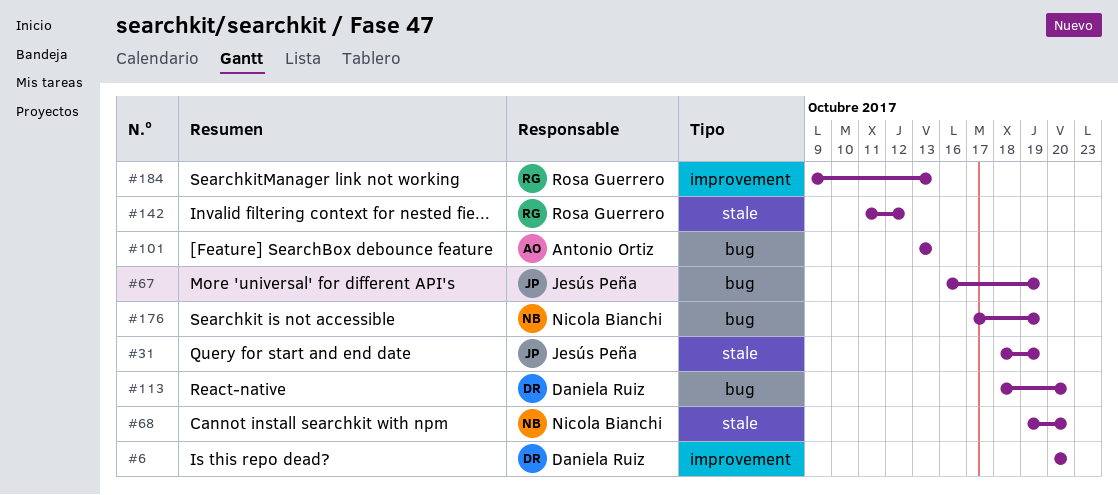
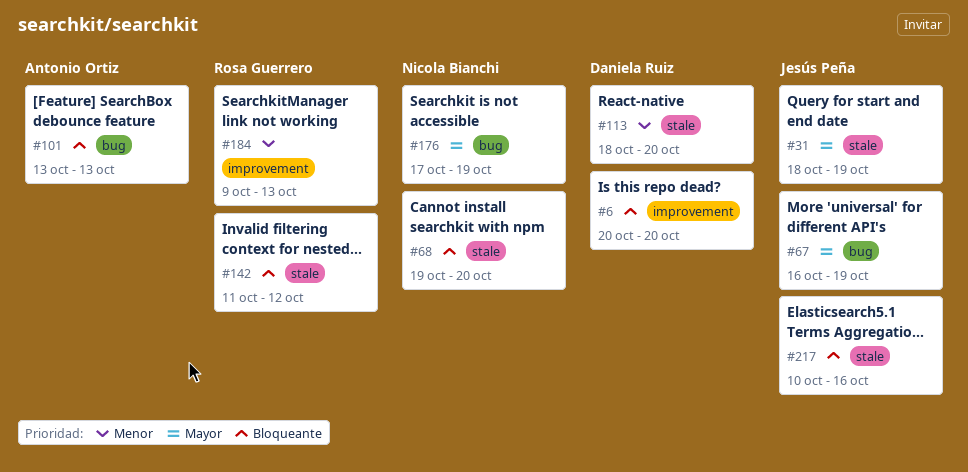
#113, label: bug -> stale
#217: none -> present

